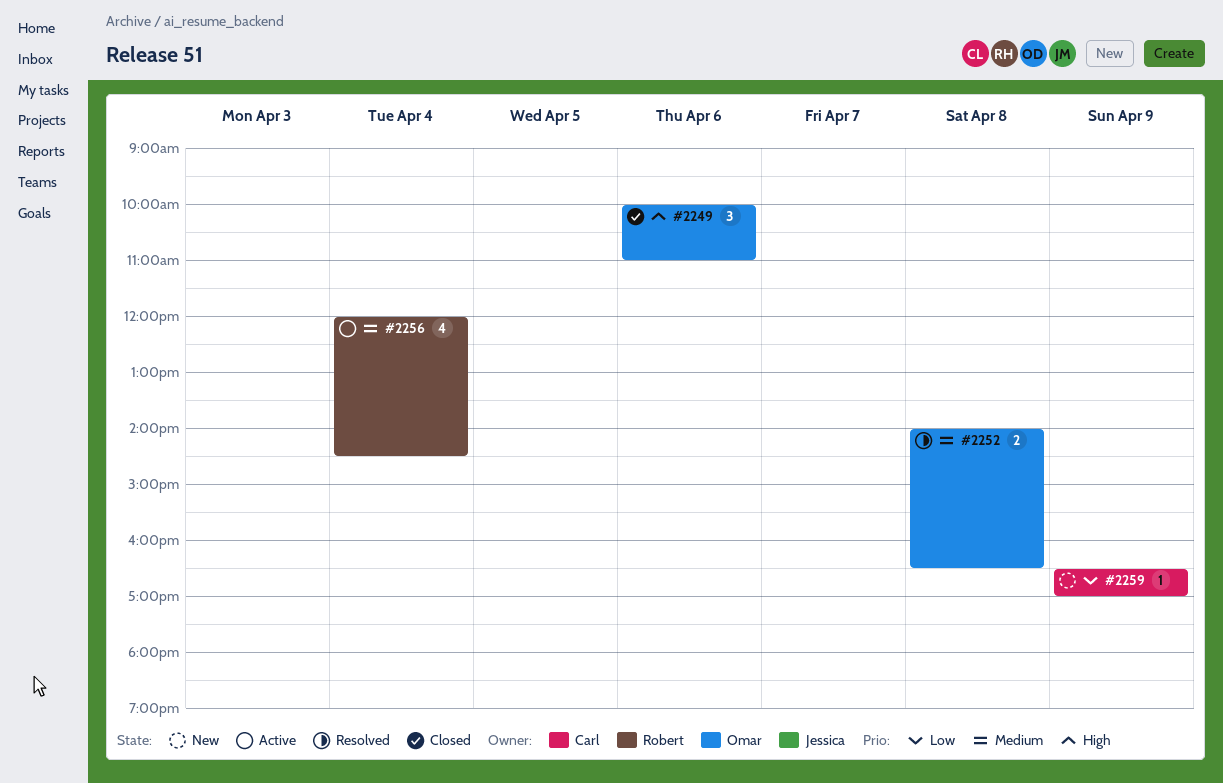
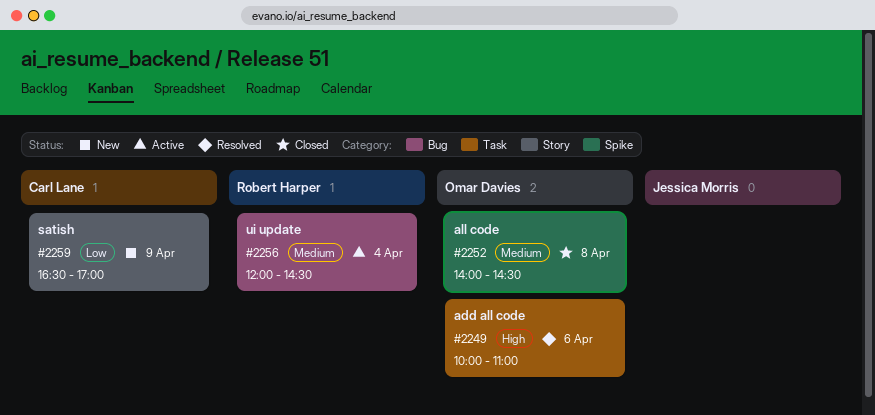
#2249, status: Closed -> Resolved
#2252, status: Resolved -> Closed
#2252, ends: 16:30 -> 14:30

